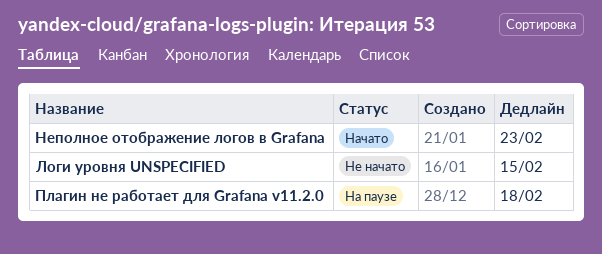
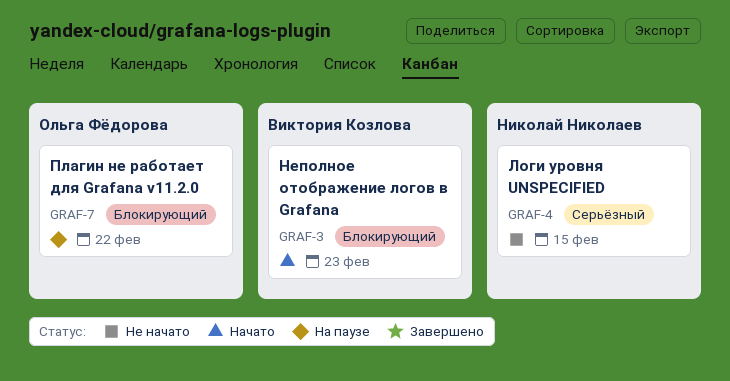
Плагин не работает для Grafana v11.2.0, due: Feb 18 -> Feb 22

